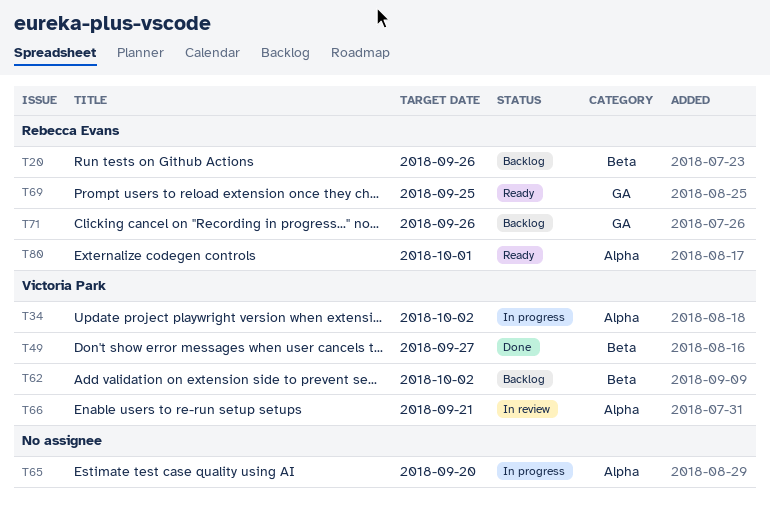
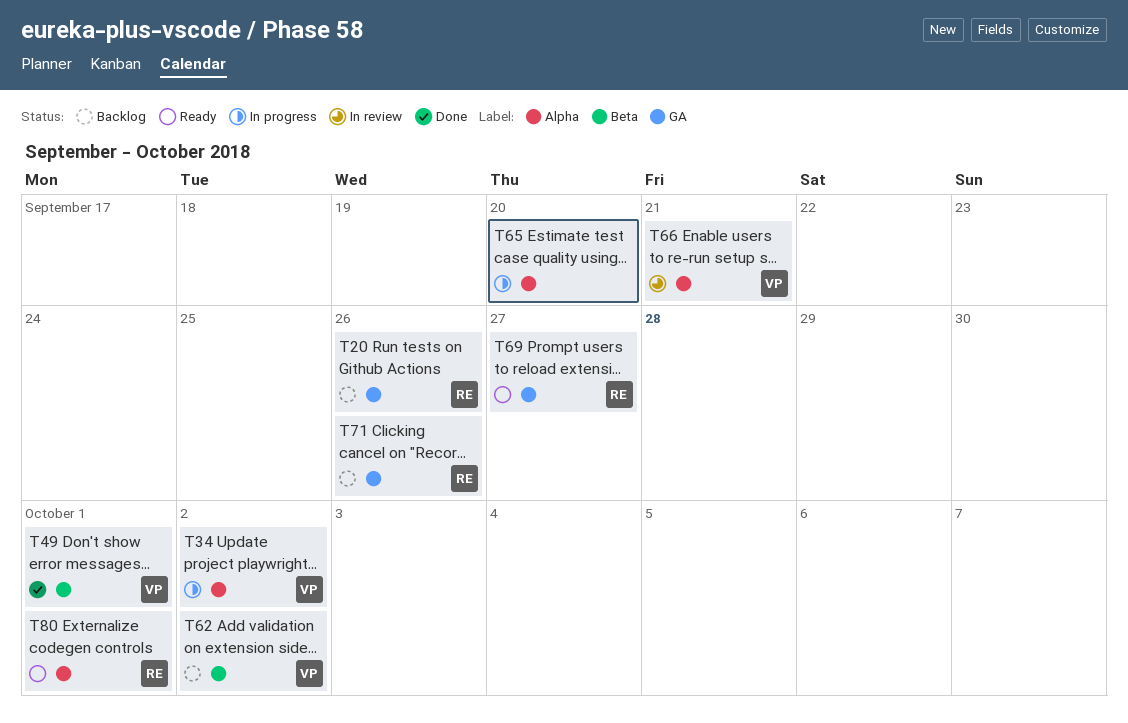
T20, label: Beta -> GA
T49, due: Sep 27 -> Oct 1
T69, due: Sep 25 -> Sep 27

